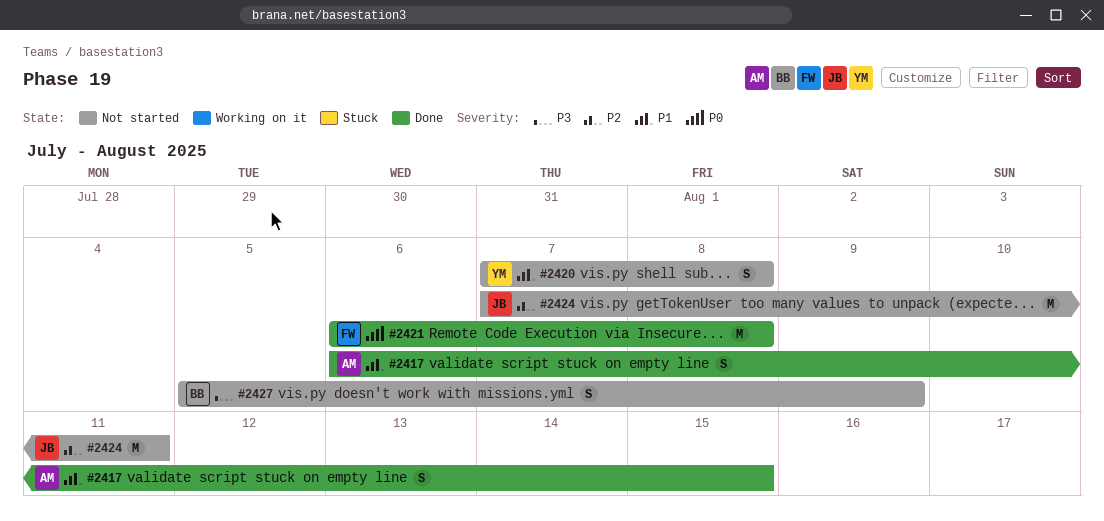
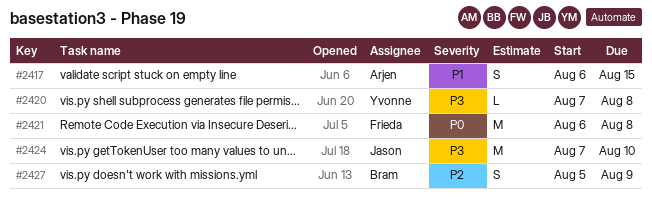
#2420, priority: P1 -> P3
#2420, estimate: S -> L
#2424, priority: P2 -> P3
#2424, due: Aug 11 -> Aug 10
#2427, priority: P3 -> P2

